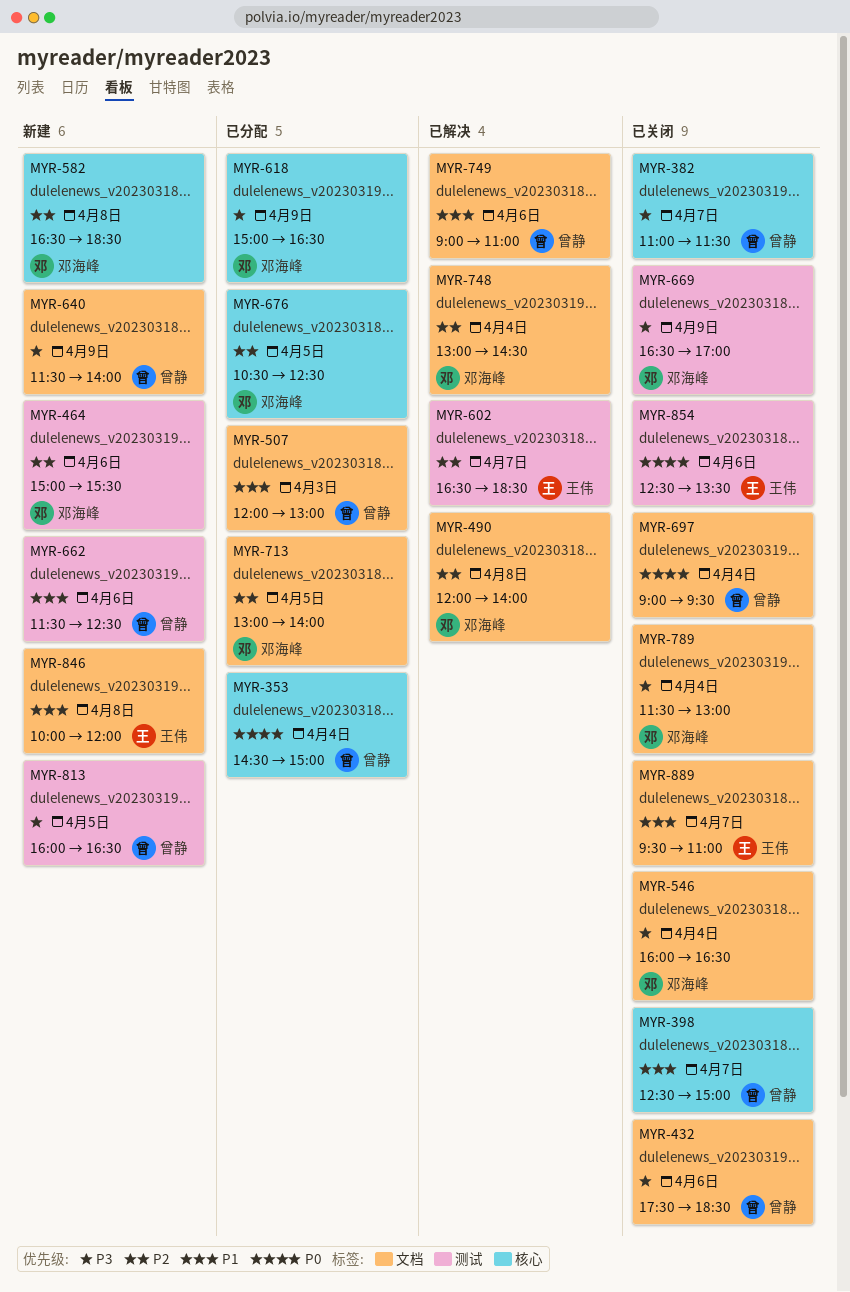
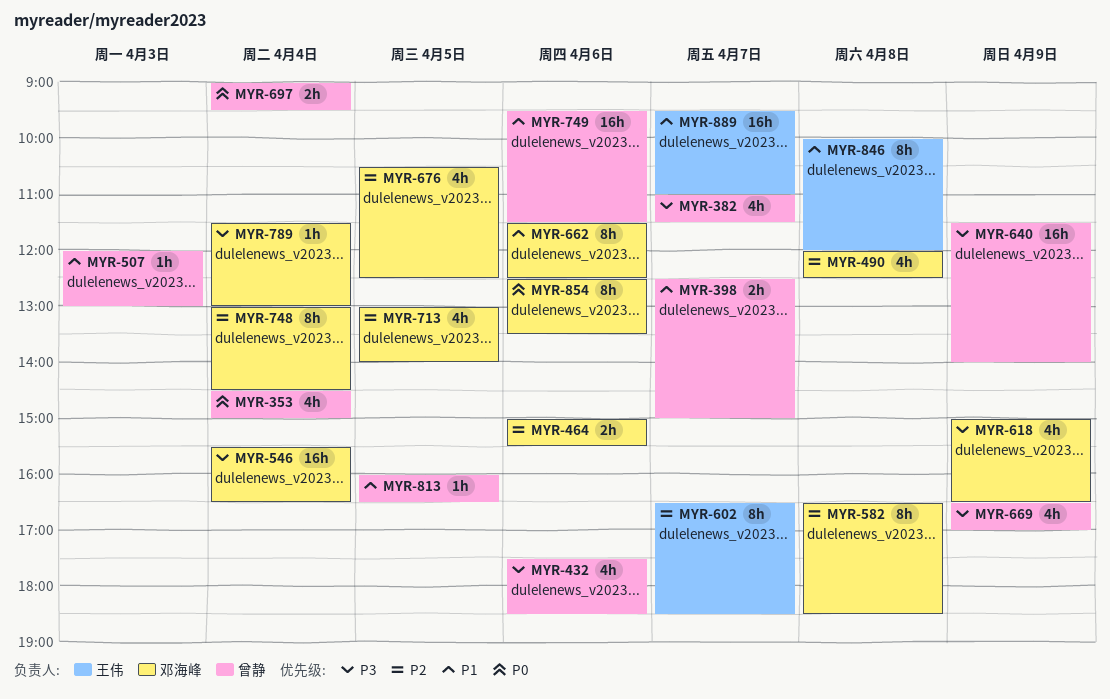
MYR-490, ends: 14:00 -> 12:30
MYR-546, begins: 16:00 -> 15:30
MYR-662, owner: 曾静 -> 邓海峰
MYR-669, owner: 邓海峰 -> 曾静
MYR-749, begins: 09:00 -> 09:30
MYR-749, ends: 11:00 -> 11:30
MYR-813, priority: P3 -> P1
MYR-854, owner: 王伟 -> 邓海峰

